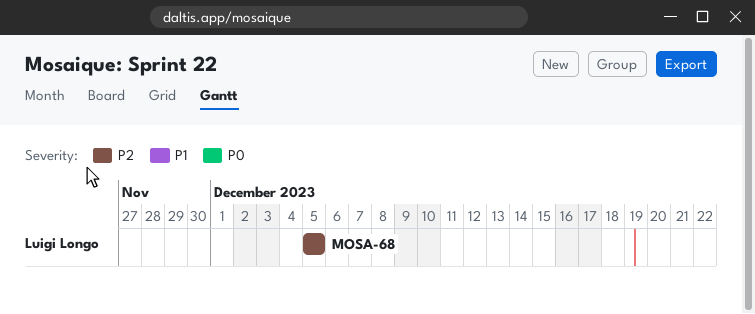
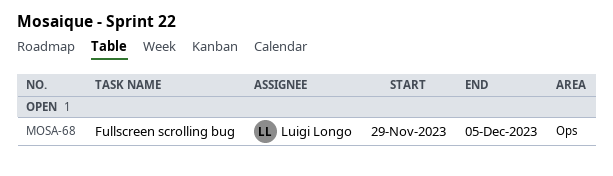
MOSA-68, start: Dec 5 -> Nov 29

